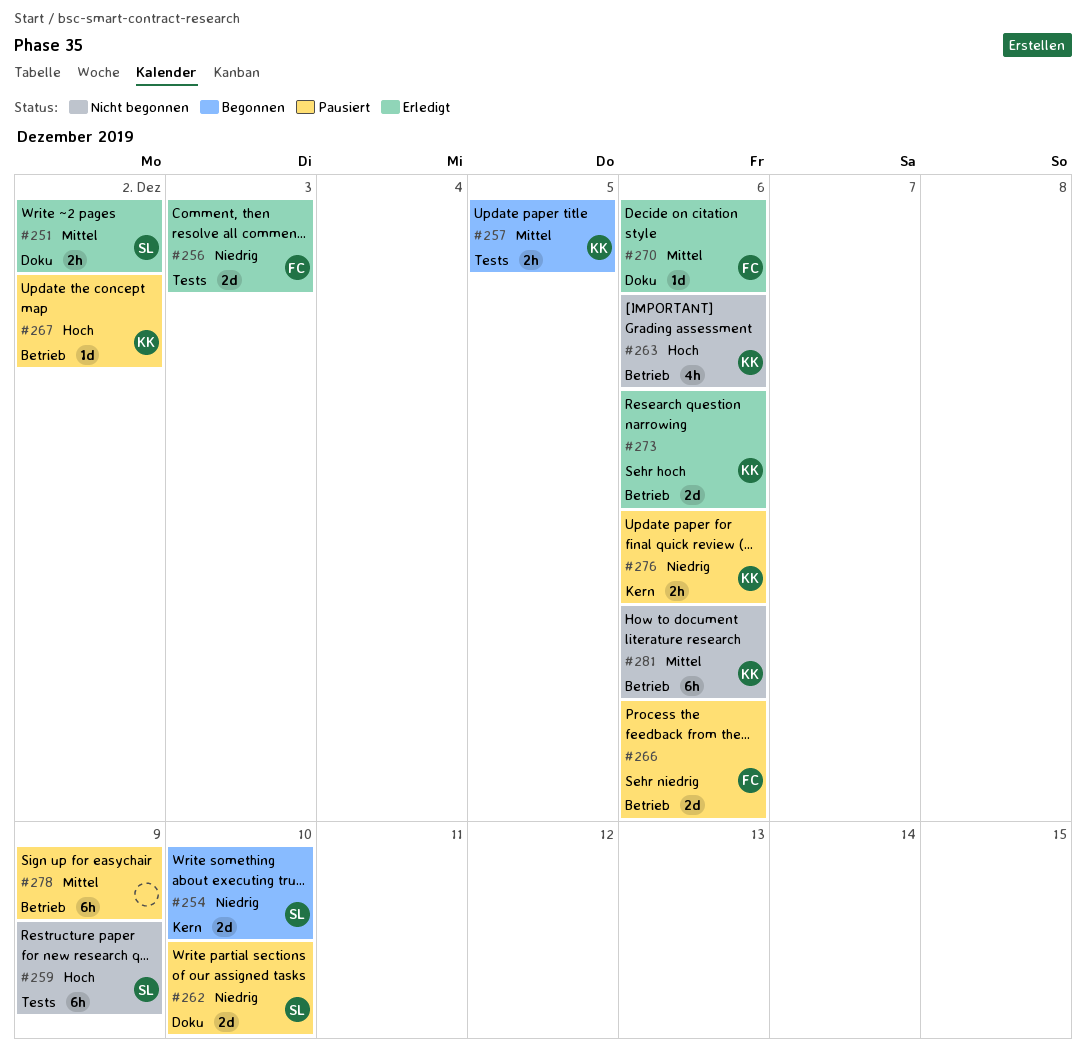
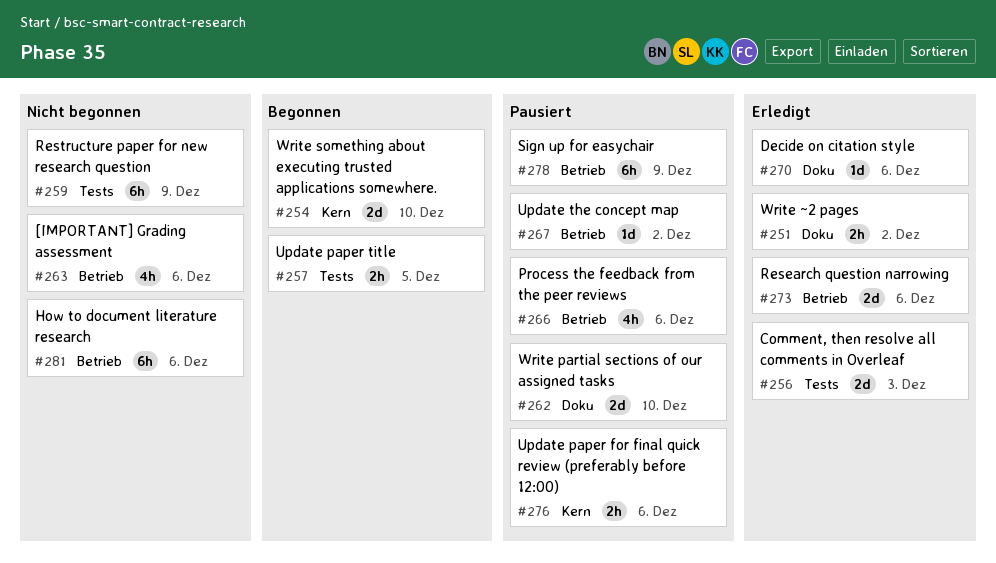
#266, estimate: 2d -> 4h

